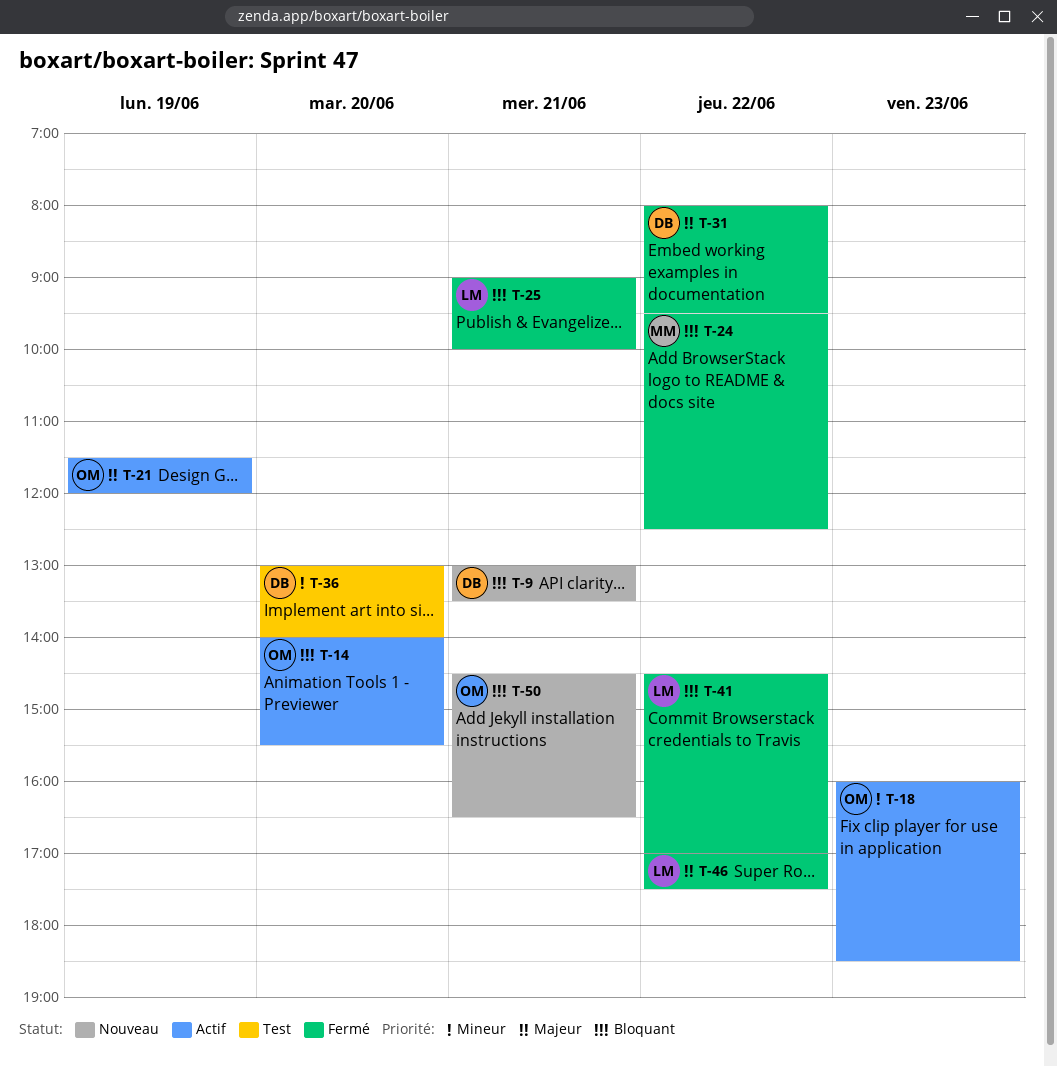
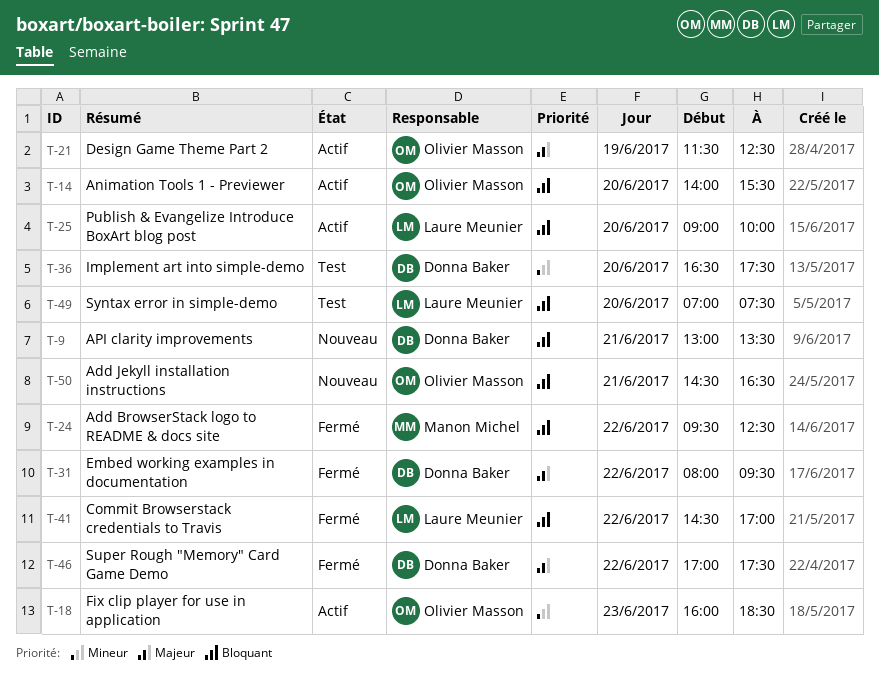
T-21, ends: 12:00 -> 12:30
T-25, status: Fermé -> Actif
T-25, day: Jun 21 -> Jun 20
T-36, begins: 13:00 -> 16:30
T-36, ends: 14:00 -> 17:30
T-46, owner: Laure Meunier -> Donna Baker
T-49: none -> present

